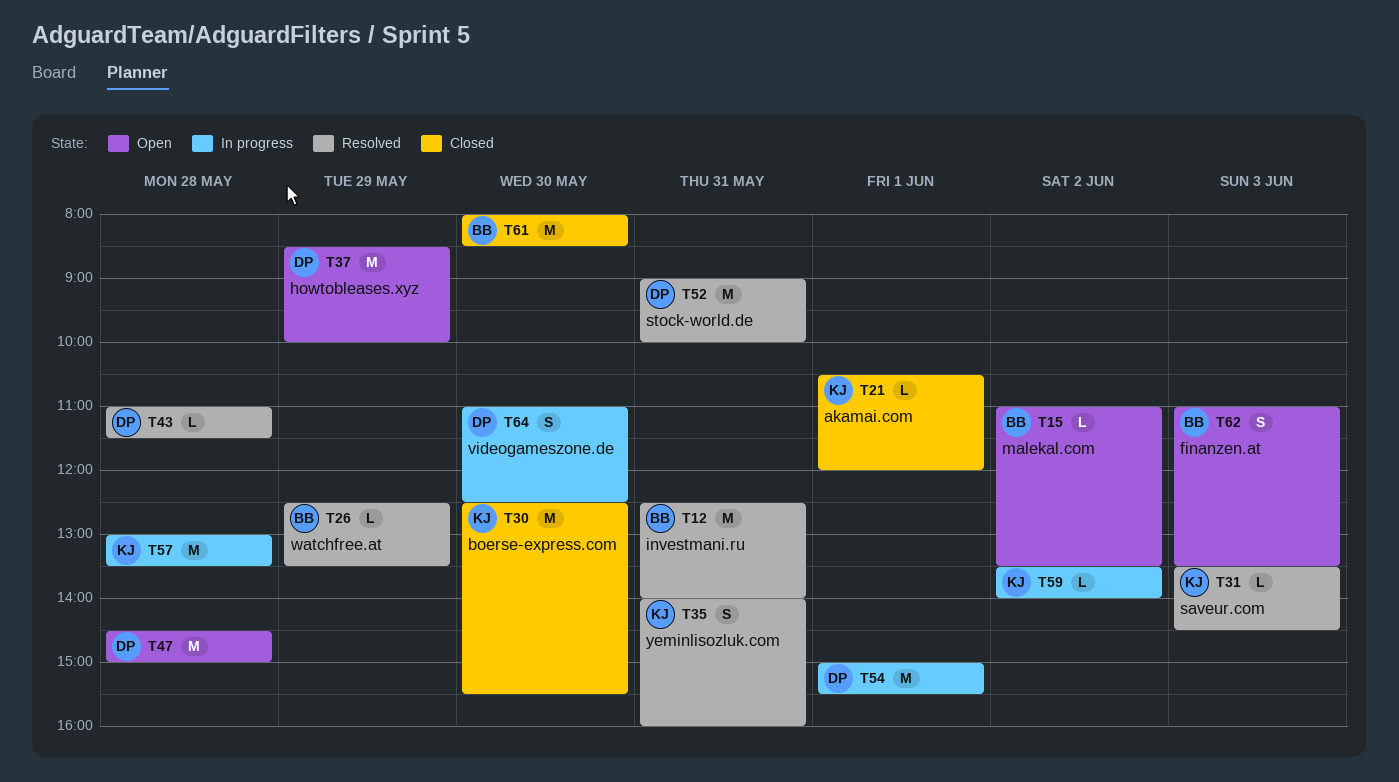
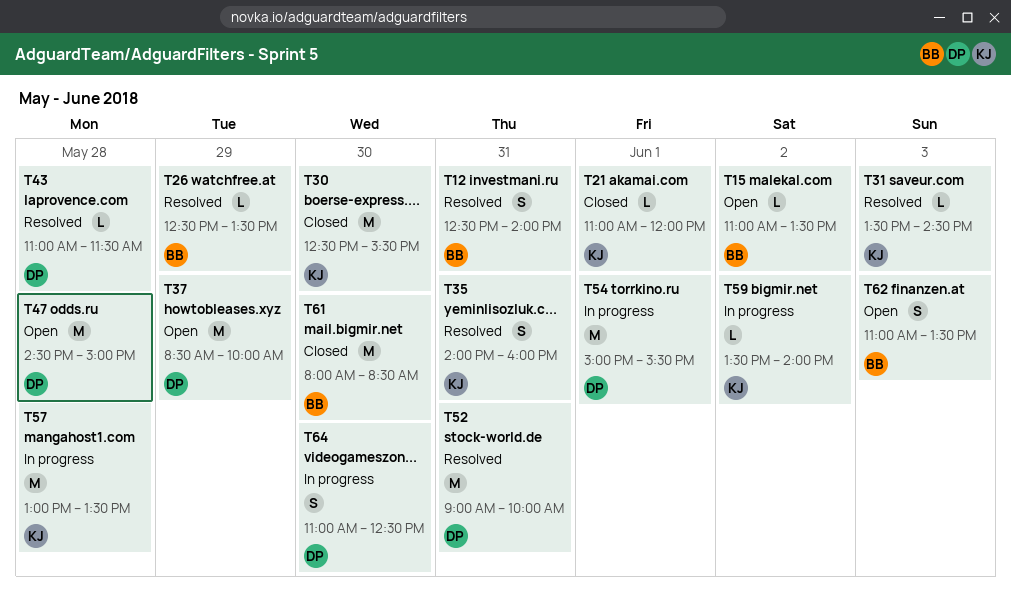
T12, estimate: M -> S
T21, begins: 10:30 -> 11:00

